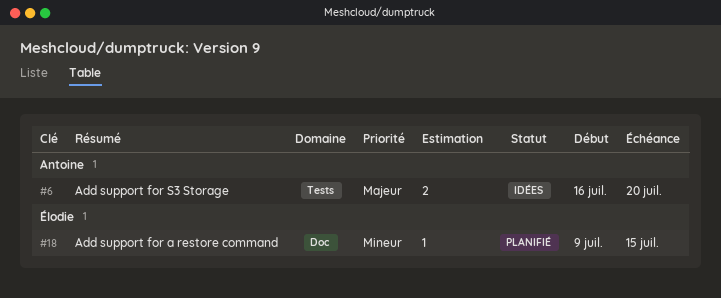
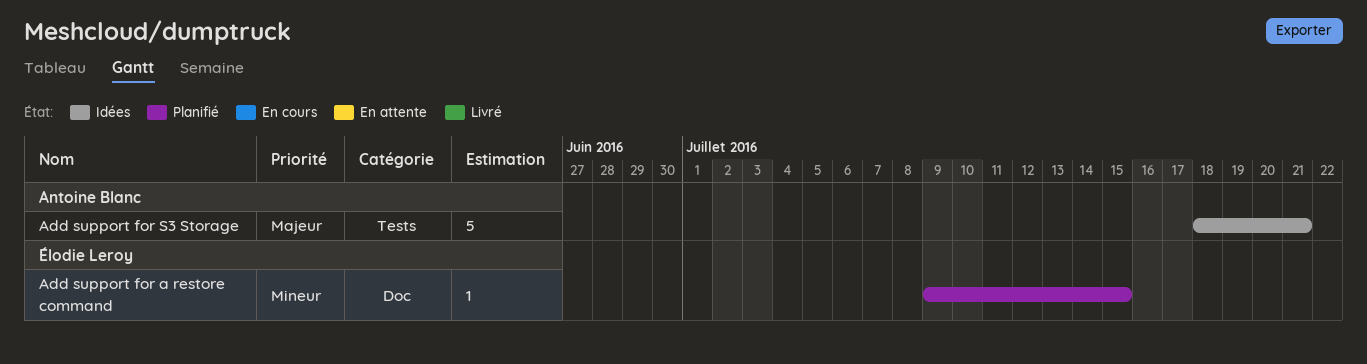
Add support for S3 Storage, estimate: 2 -> 5
Add support for S3 Storage, start: Jul 16 -> Jul 18
Add support for S3 Storage, due: Jul 20 -> Jul 21

